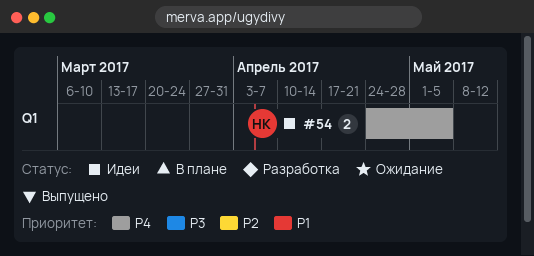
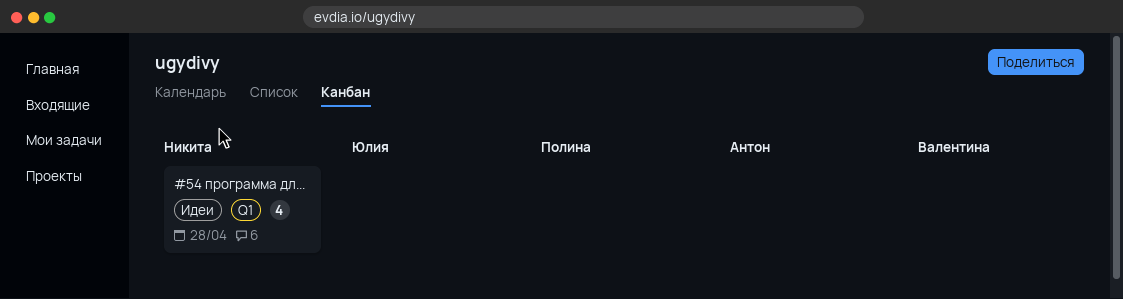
#54, estimate: 2 -> 4
#54, due: May 5 -> Apr 28

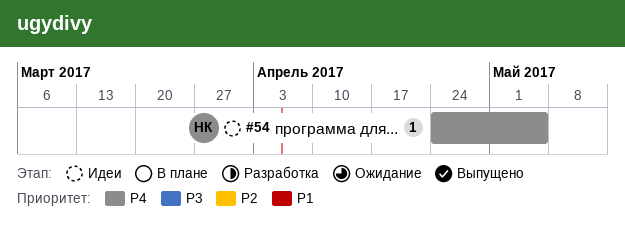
#54, estimate: 4 -> 1
#54, due: Apr 28 -> May 5

